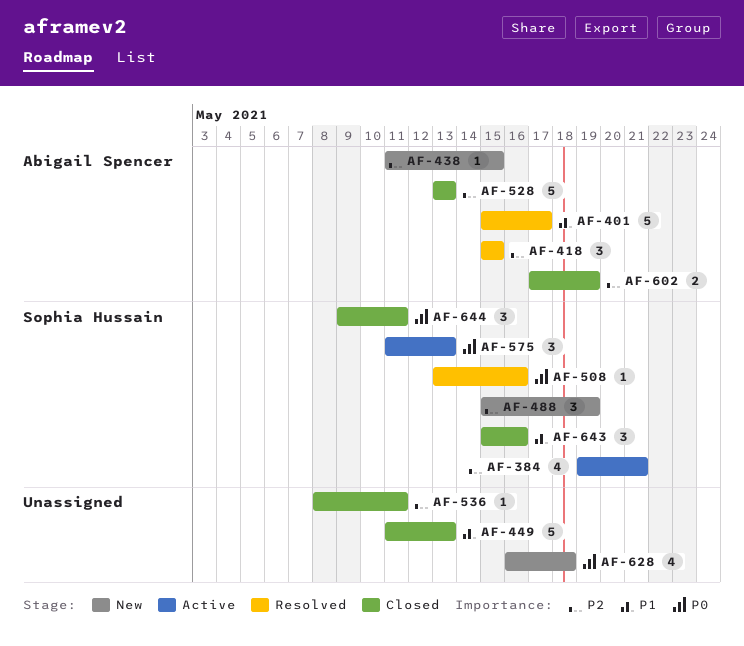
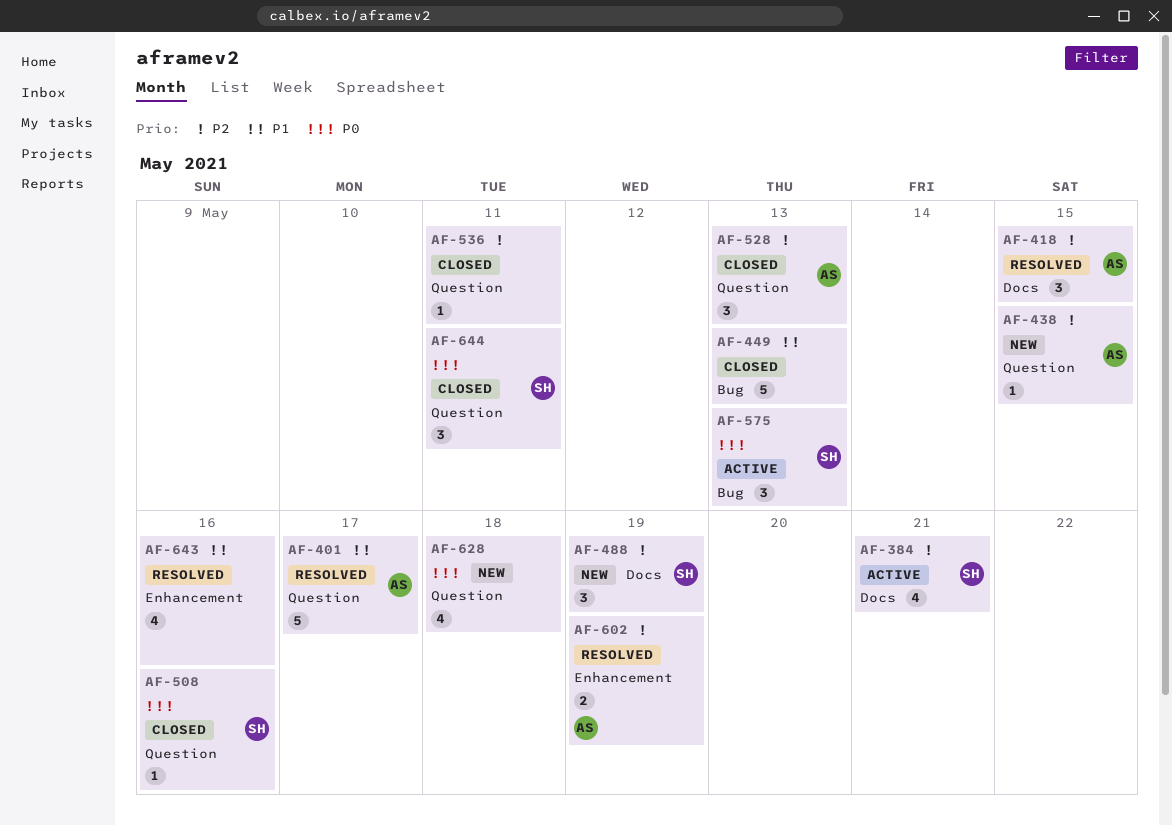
AF-508, status: Resolved -> Closed
AF-528, estimate: 5 -> 3
AF-602, status: Closed -> Resolved
AF-643, status: Closed -> Resolved
AF-643, owner: Sophia Hussain -> none
AF-643, estimate: 3 -> 4

